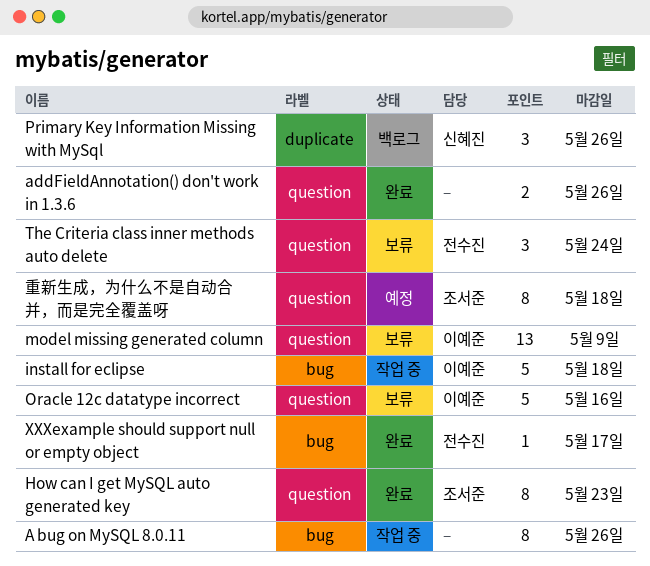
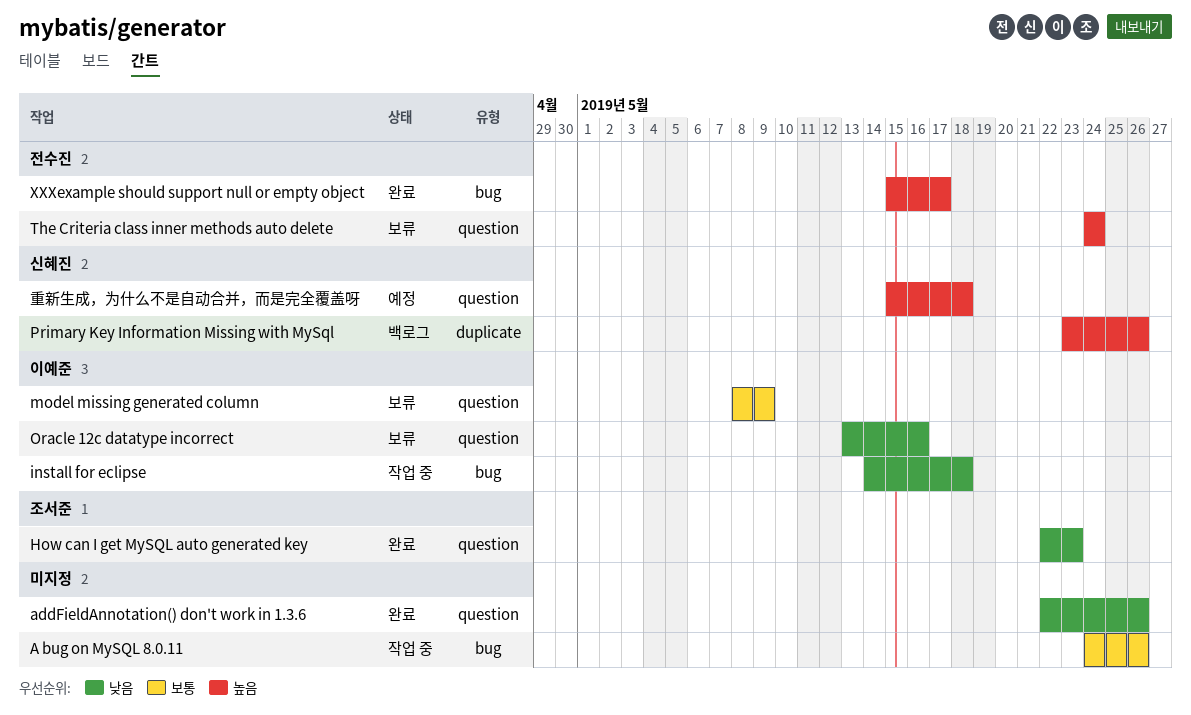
重新生成，为什么不是自动合并，而是完全覆盖呀, owner: 조서준 -> 신혜진

